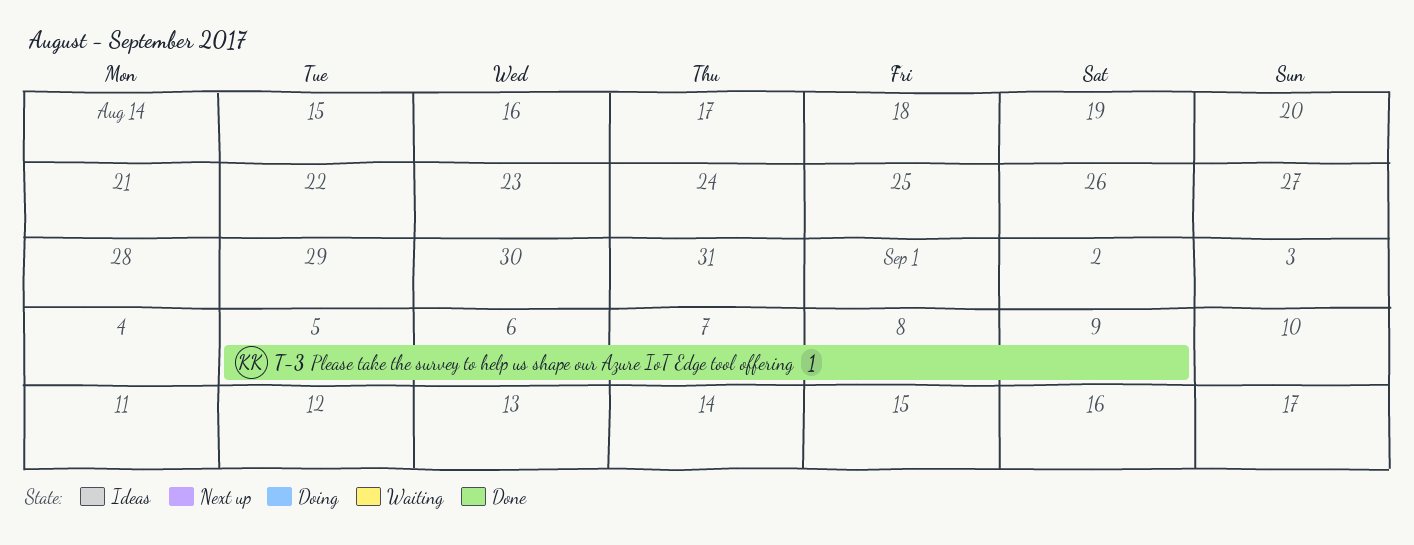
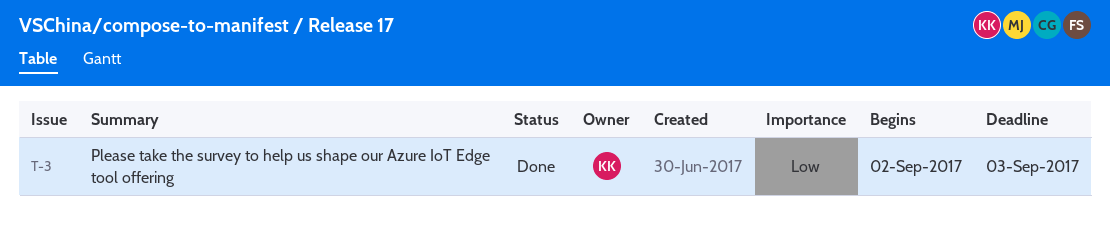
T-3, start: Sep 5 -> Sep 2
T-3, due: Sep 9 -> Sep 3

